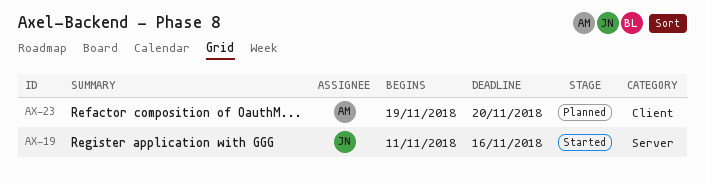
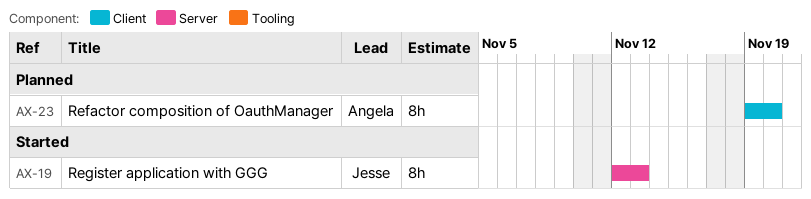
AX-19, start: Nov 11 -> Nov 12
AX-19, due: Nov 16 -> Nov 13

